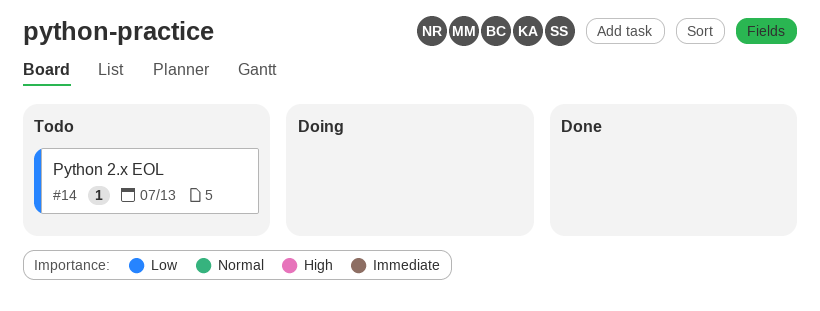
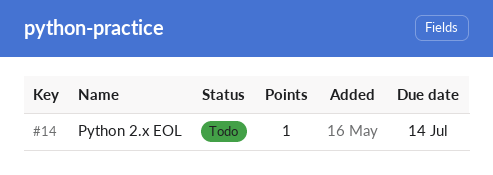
#14, due: Jul 13 -> Jul 14

